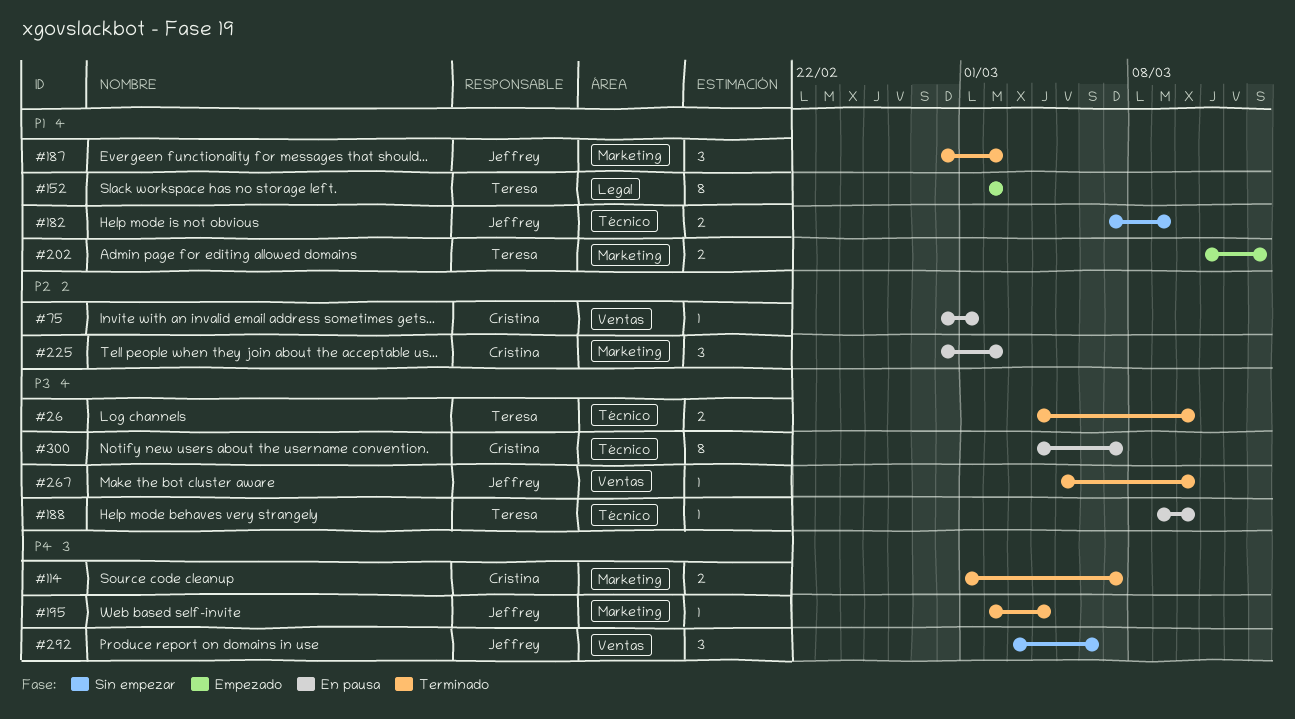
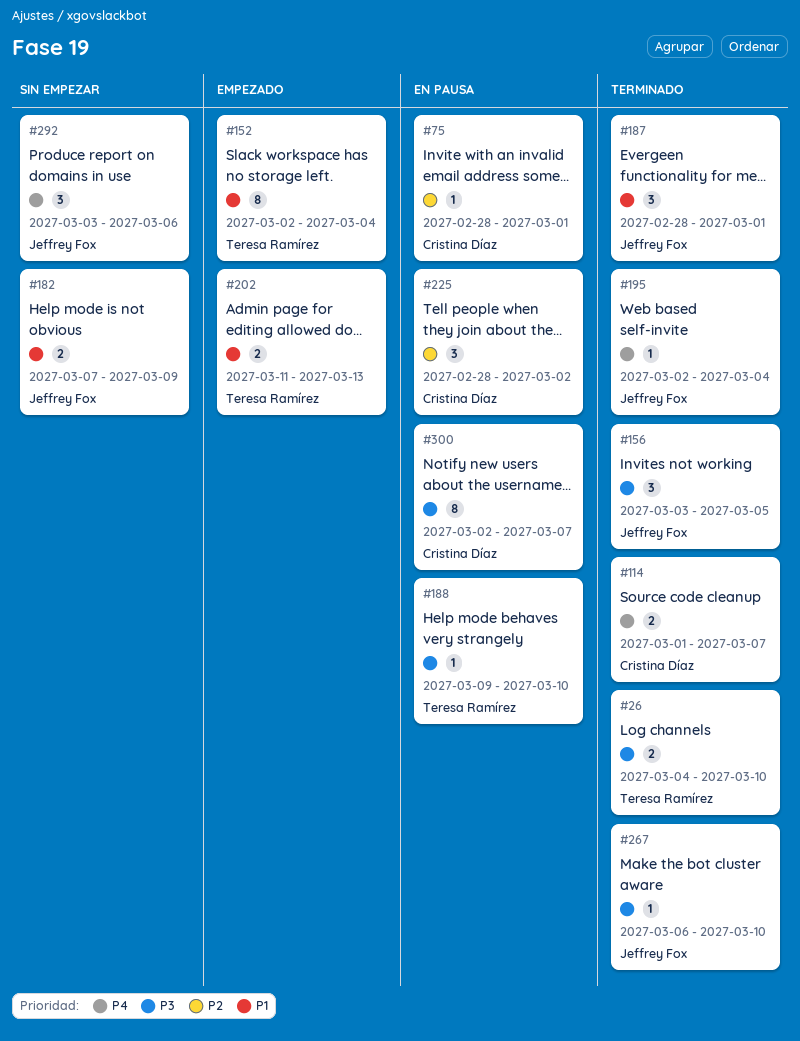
#152, due: Mar 2 -> Mar 4
#156: none -> present
#187, due: Mar 2 -> Mar 1
#267, start: Mar 5 -> Mar 6
#300, start: Mar 4 -> Mar 2

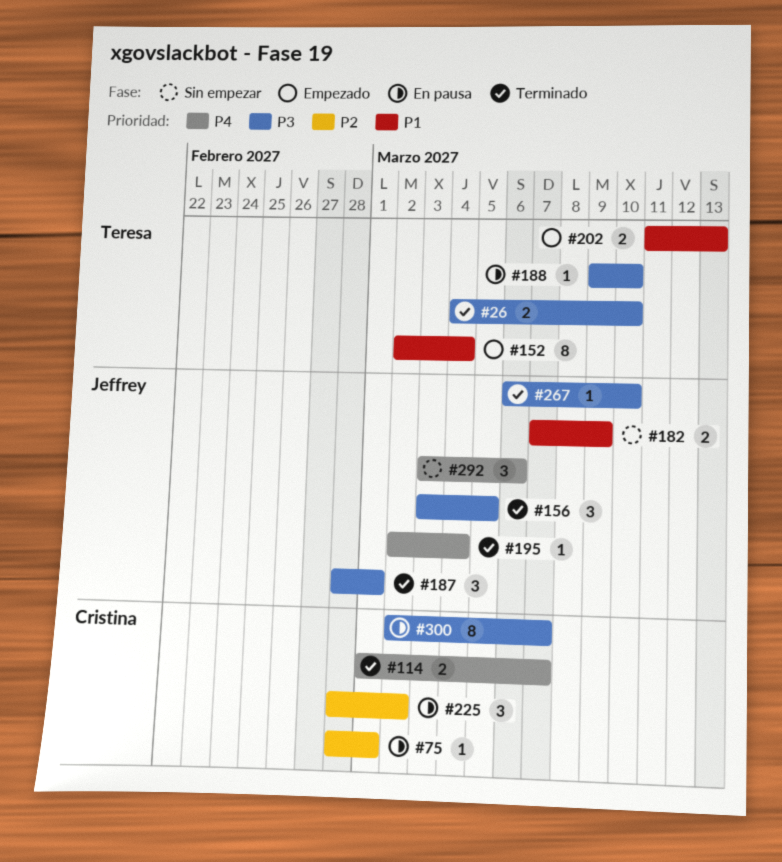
#187, priority: P1 -> P3

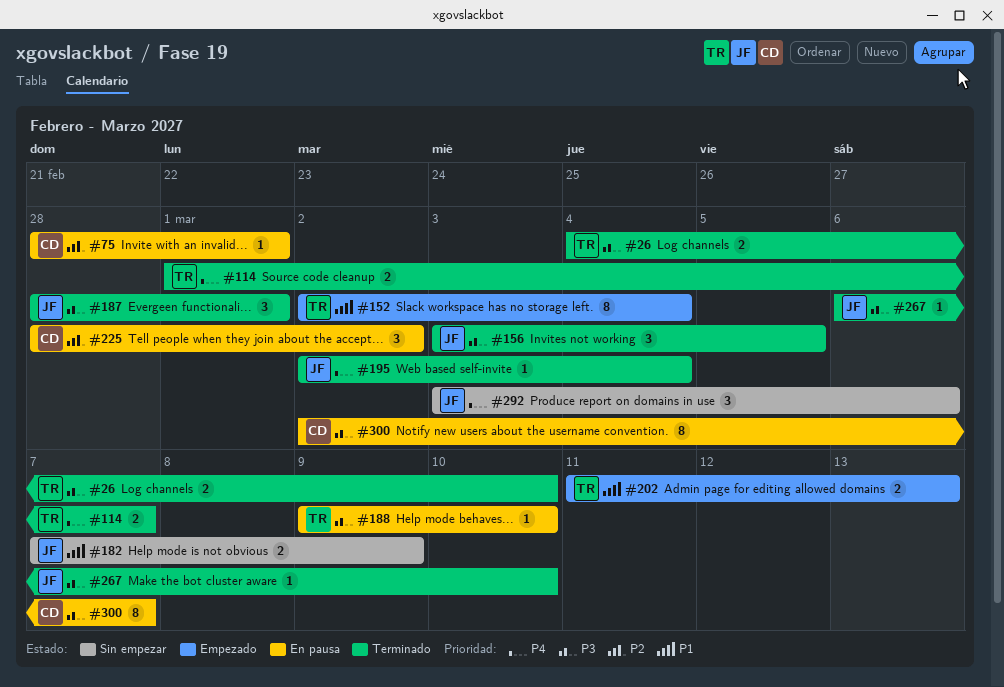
#114, owner: Cristina -> Teresa

